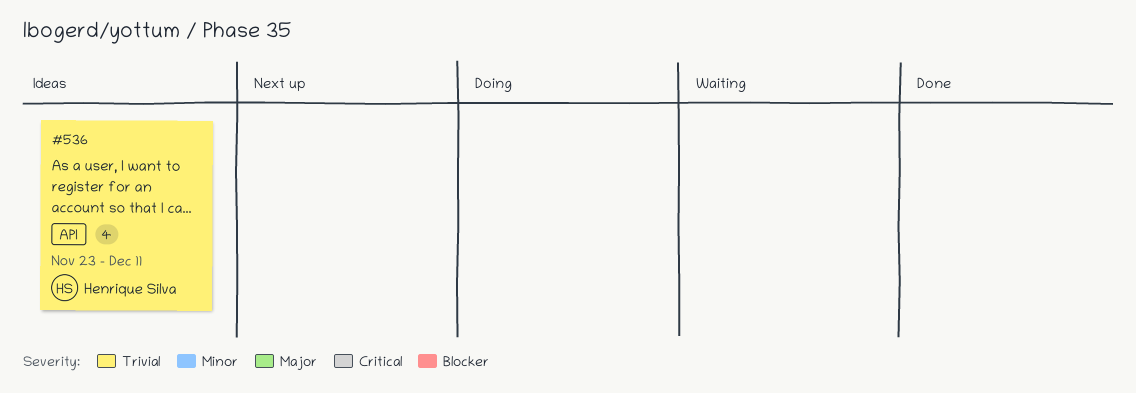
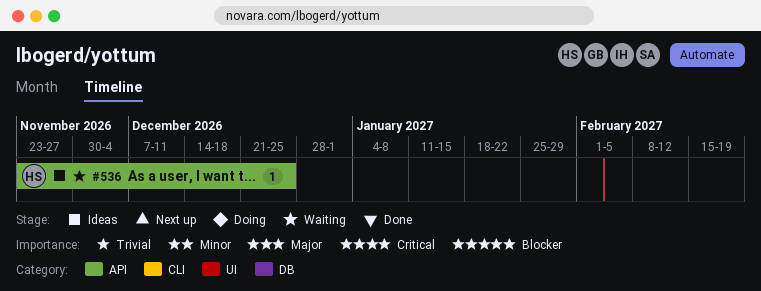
#536, estimate: 4 -> 1
#536, due: Dec 11 -> Dec 25

